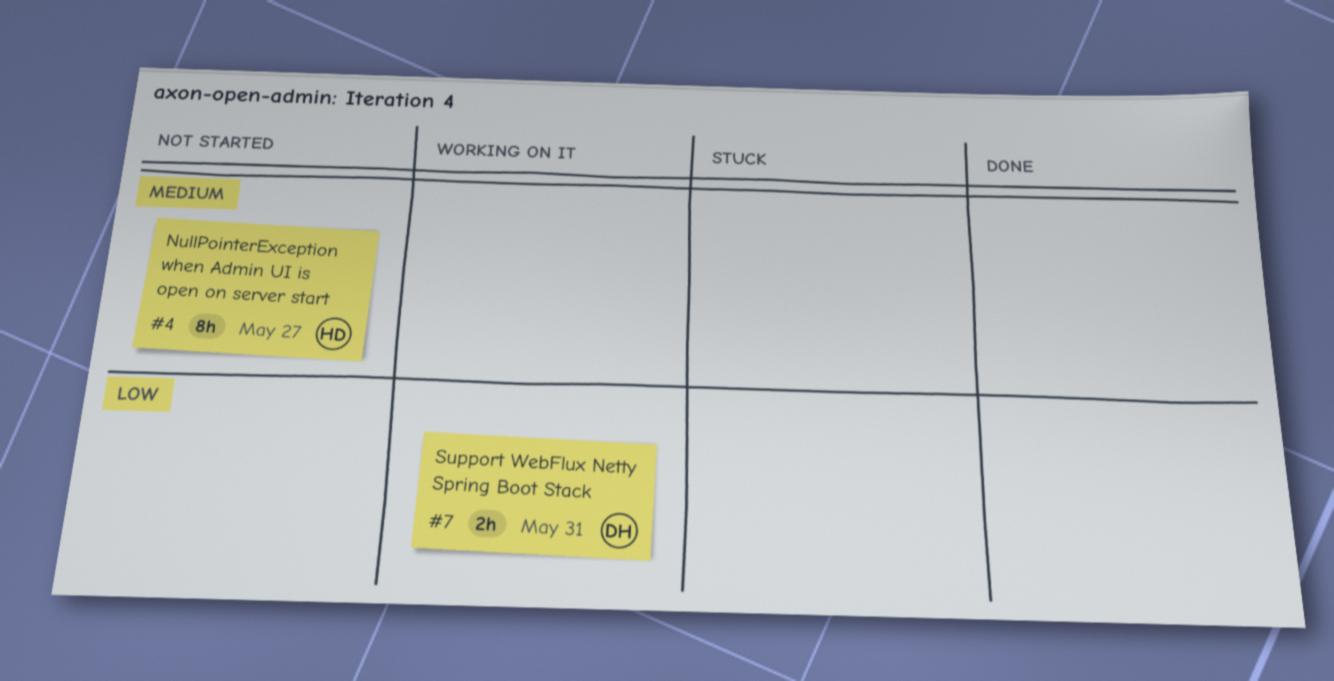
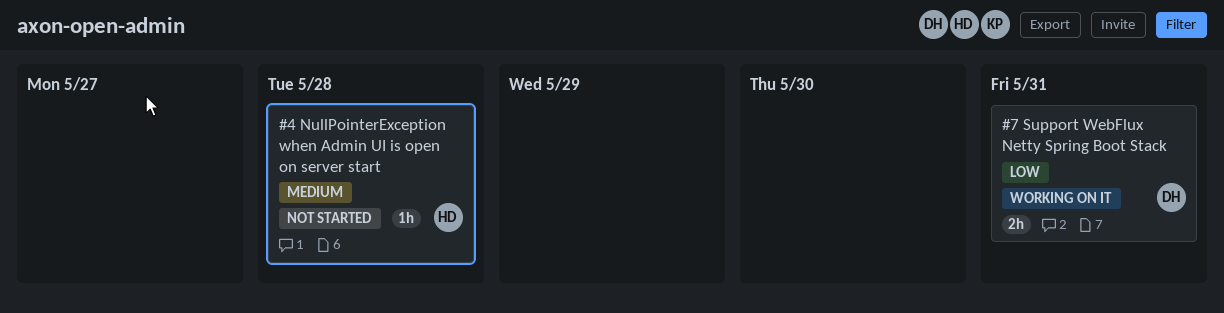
#4, estimate: 8h -> 1h
#4, due: May 27 -> May 28

